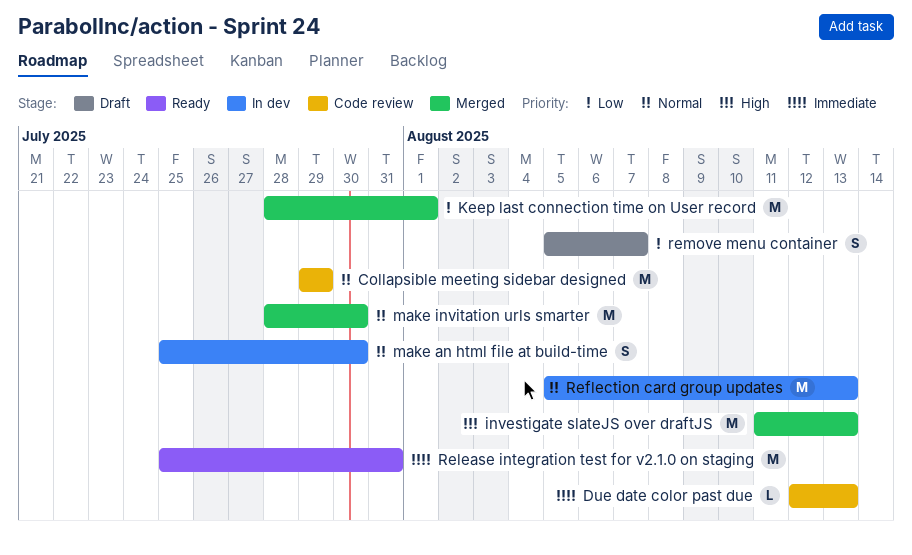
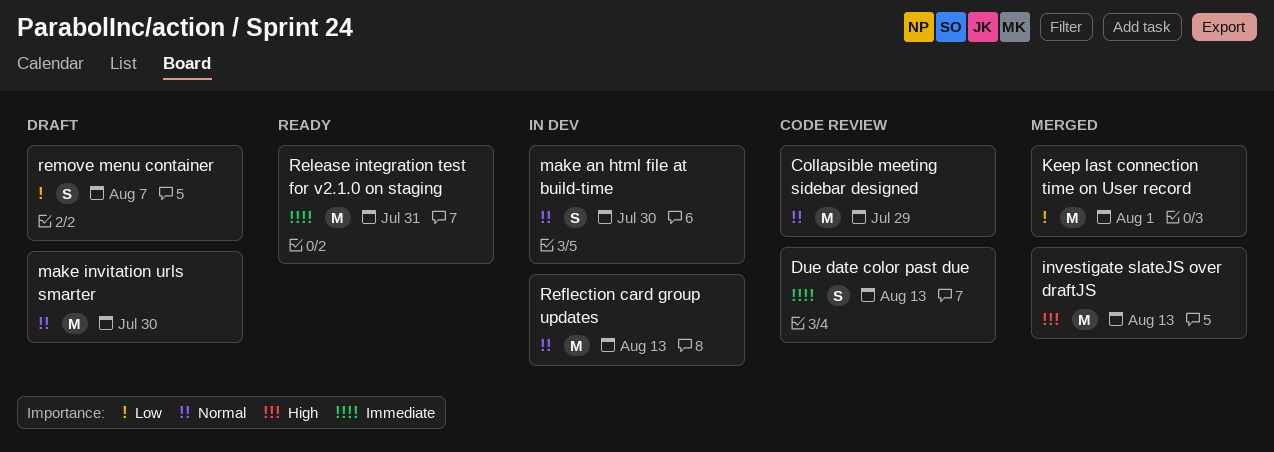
Due date color past due, estimate: L -> S
make invitation urls smarter, status: Merged -> Draft

